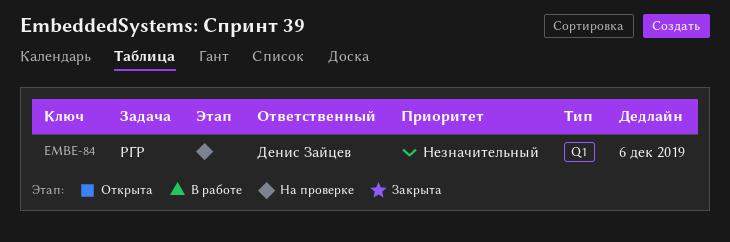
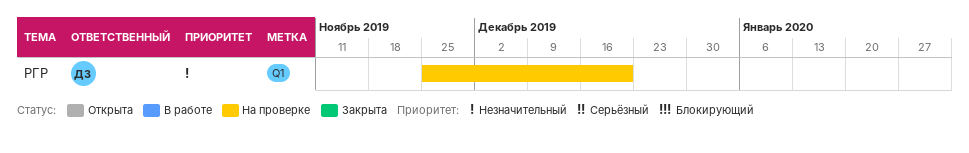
РГР, due: Dec 6 -> Dec 20

